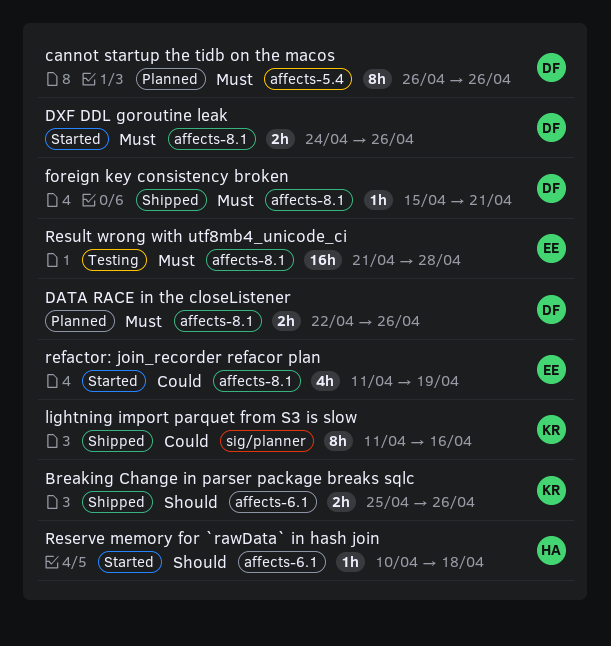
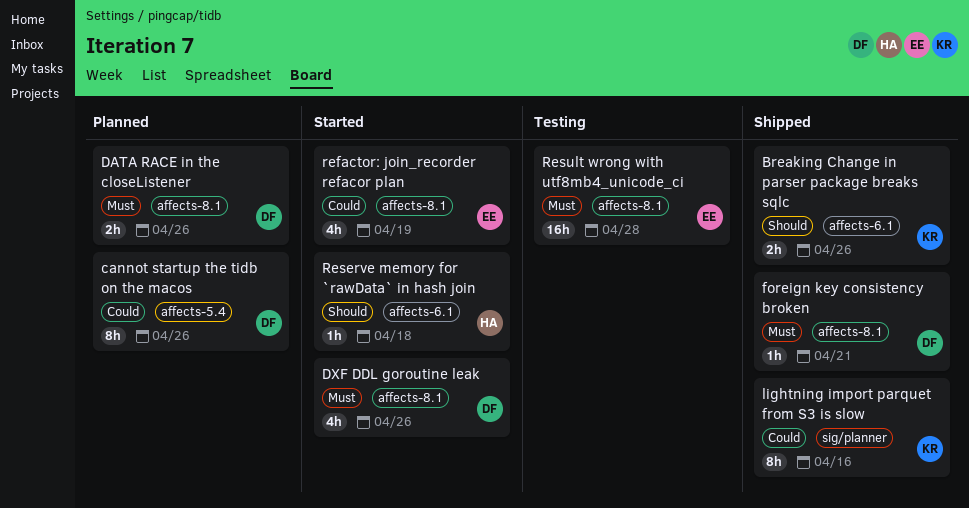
cannot startup the tidb on the macos, priority: Must -> Could
DXF DDL goroutine leak, estimate: 2h -> 4h

